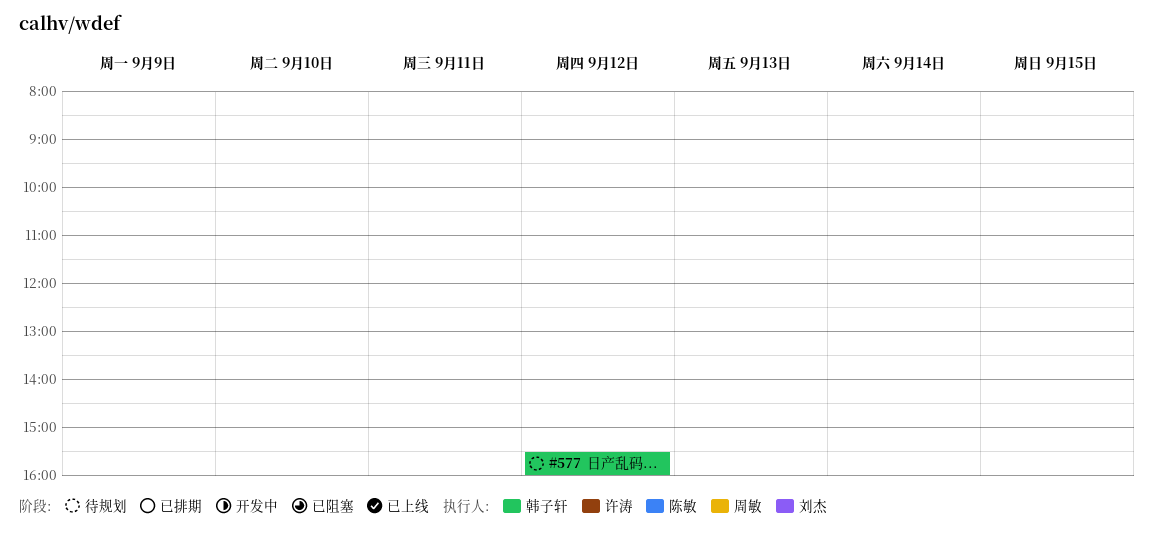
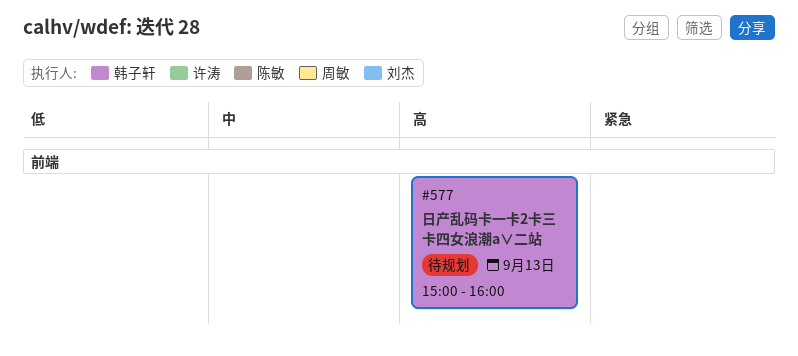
#577, day: Sep 12 -> Sep 13
#577, begins: 15:30 -> 15:00

